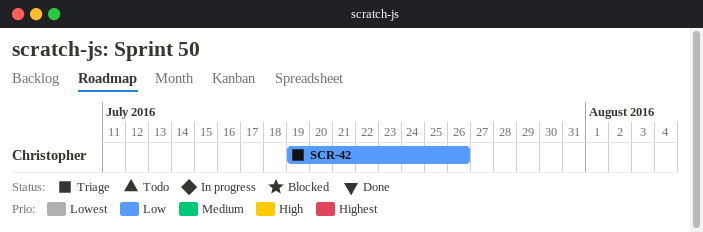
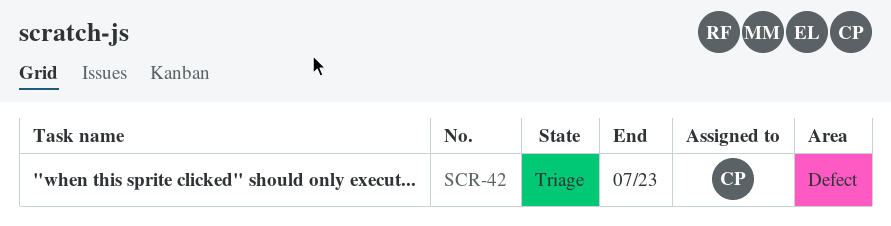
SCR-42, due: Jul 26 -> Jul 23

